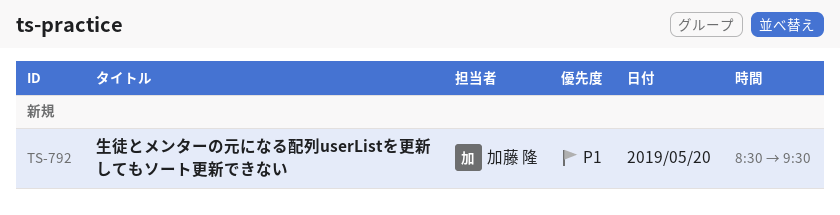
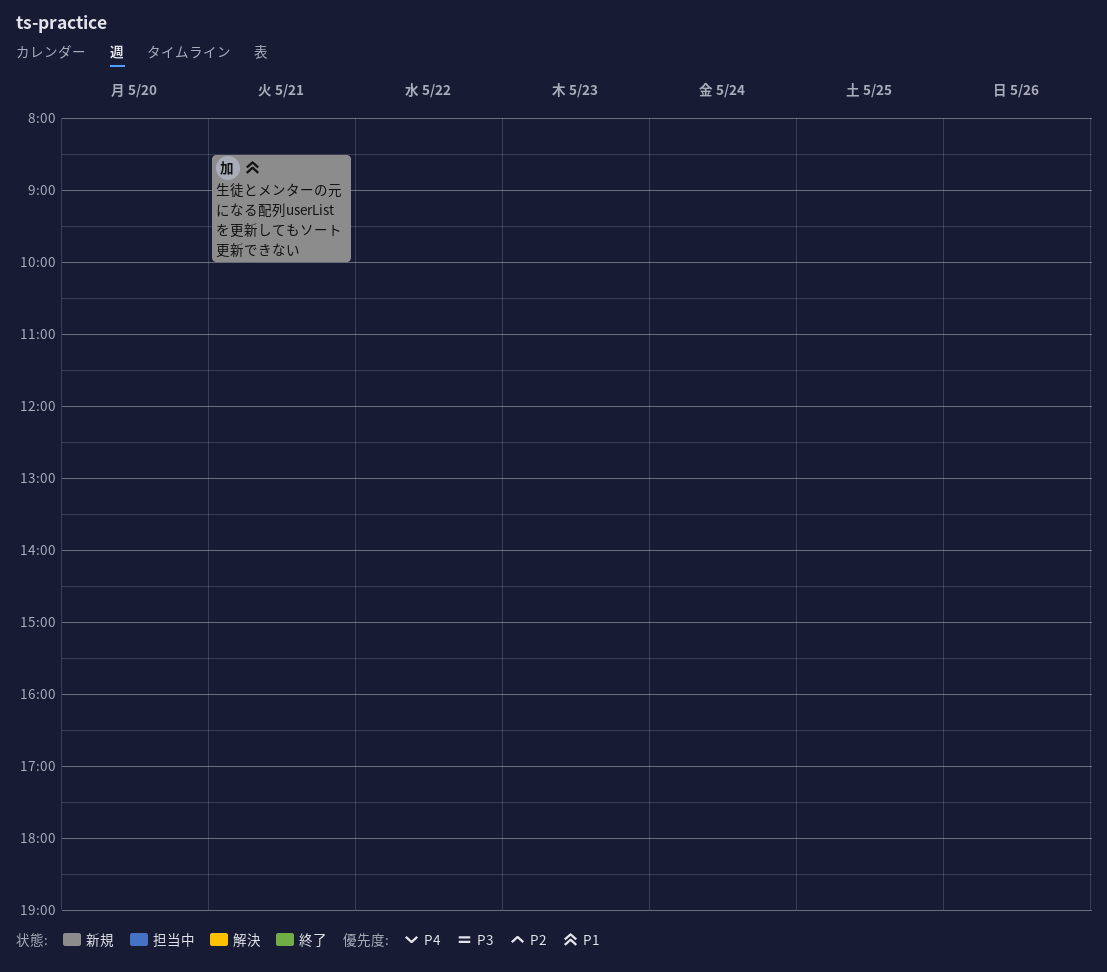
生徒とメンターの元になる配列userListを更新してもソート更新できない, day: May 20 -> May 21
生徒とメンターの元になる配列userListを更新してもソート更新できない, ends: 09:30 -> 10:00

